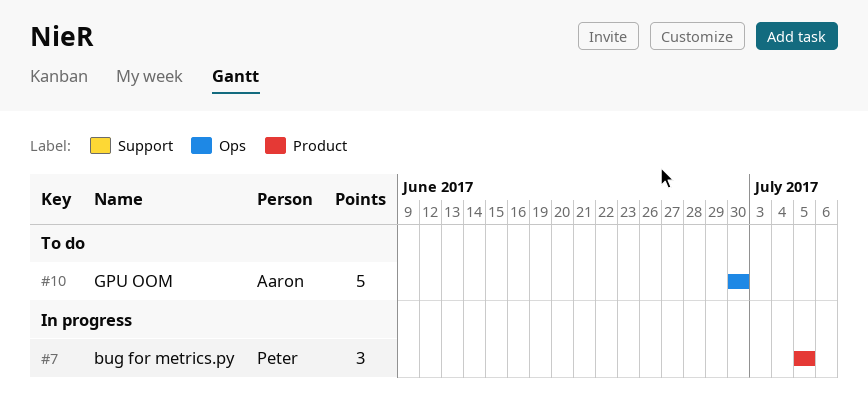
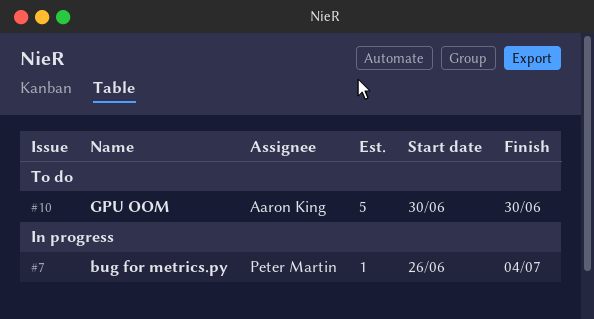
#7, estimate: 3 -> 1
#7, start: Jul 5 -> Jun 26
#7, due: Jul 5 -> Jul 4

